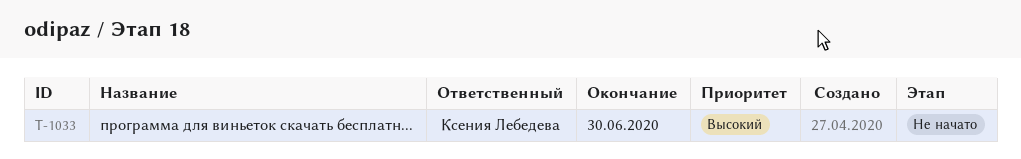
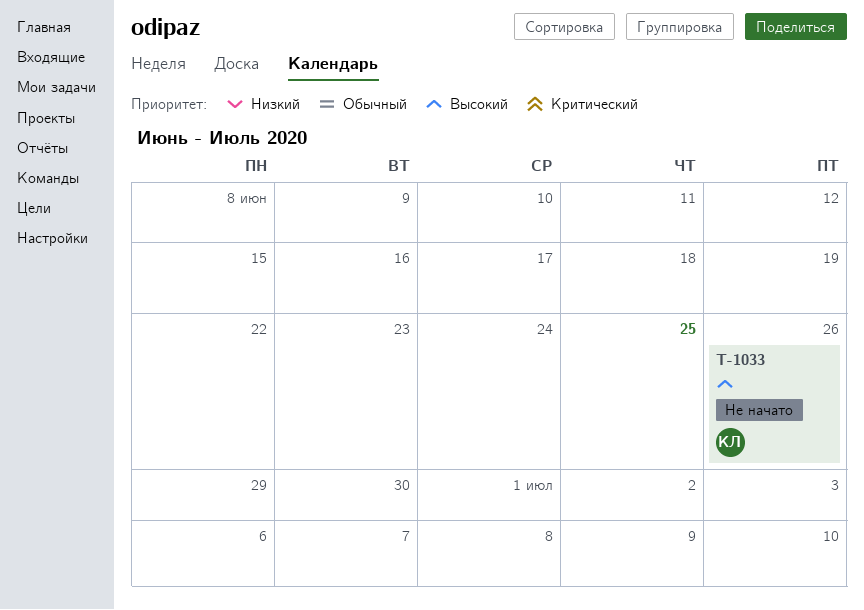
T-1033, due: Jun 30 -> Jun 26

